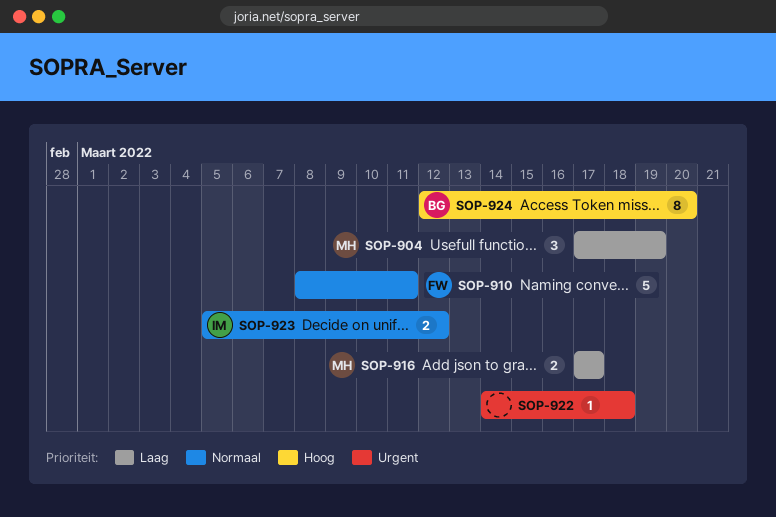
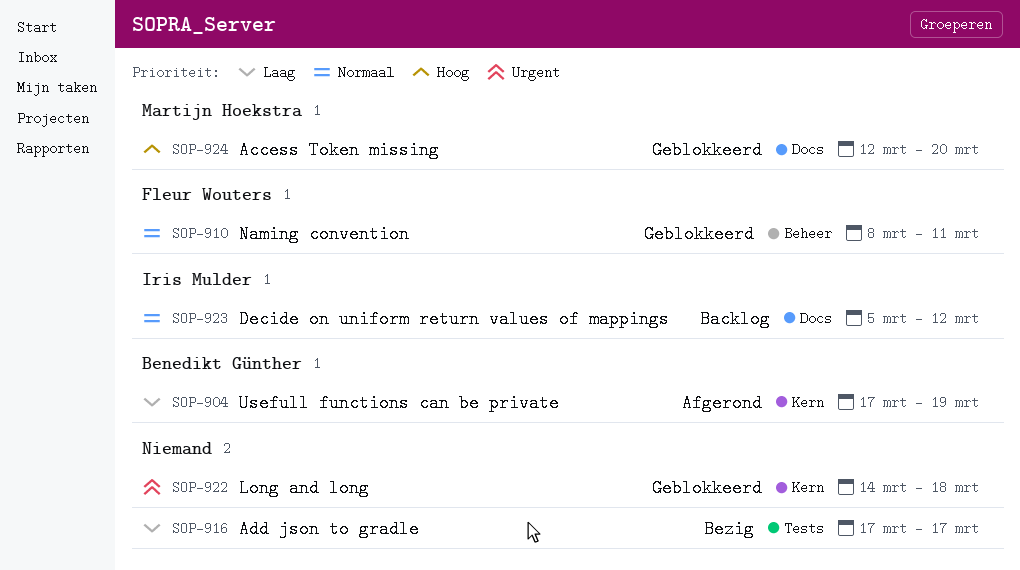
SOP-904, owner: Martijn Hoekstra -> Benedikt Günther
SOP-916, owner: Martijn Hoekstra -> none
SOP-924, owner: Benedikt Günther -> Martijn Hoekstra

